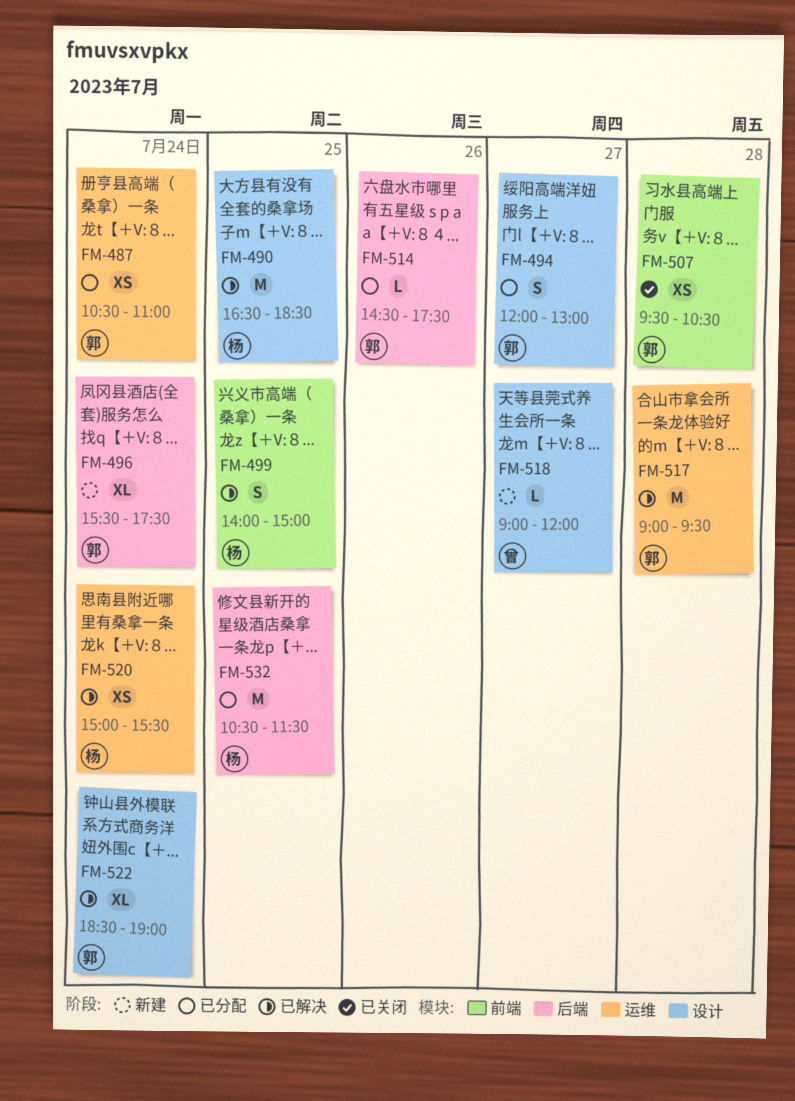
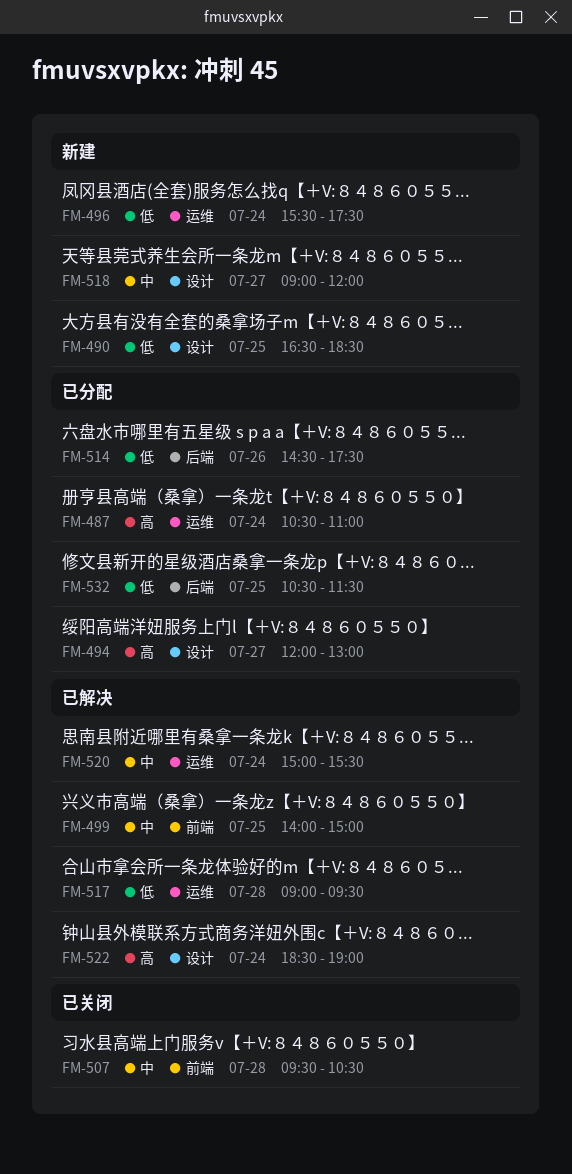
FM-490, status: 已解决 -> 新建
FM-496, label: 后端 -> 运维

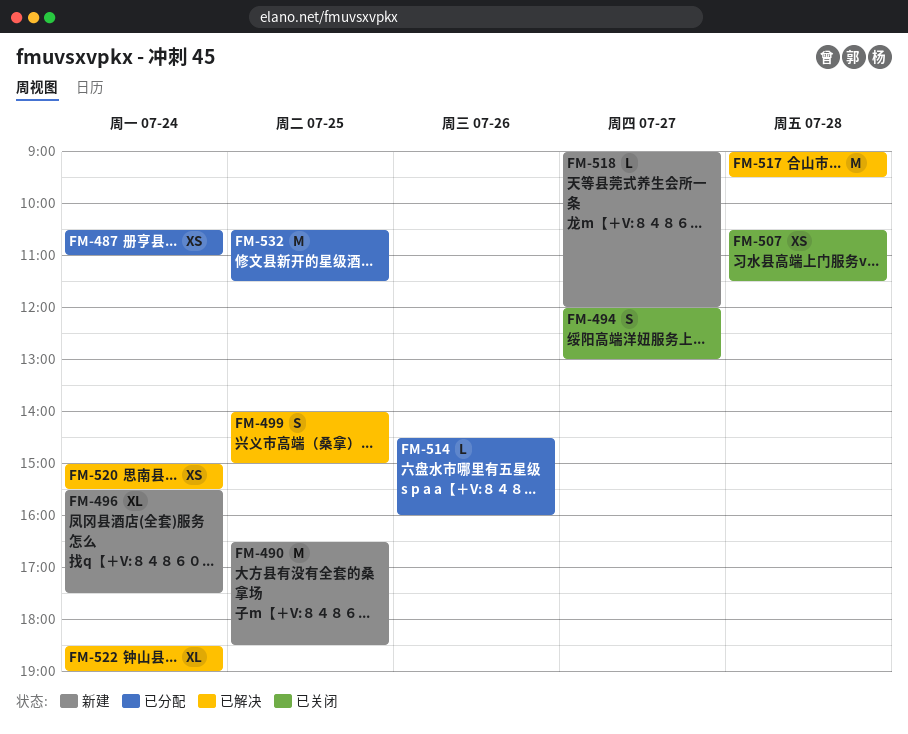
FM-494, status: 已分配 -> 已关闭
FM-507, begins: 09:30 -> 10:30
FM-507, ends: 10:30 -> 11:30
FM-514, ends: 17:30 -> 16:00

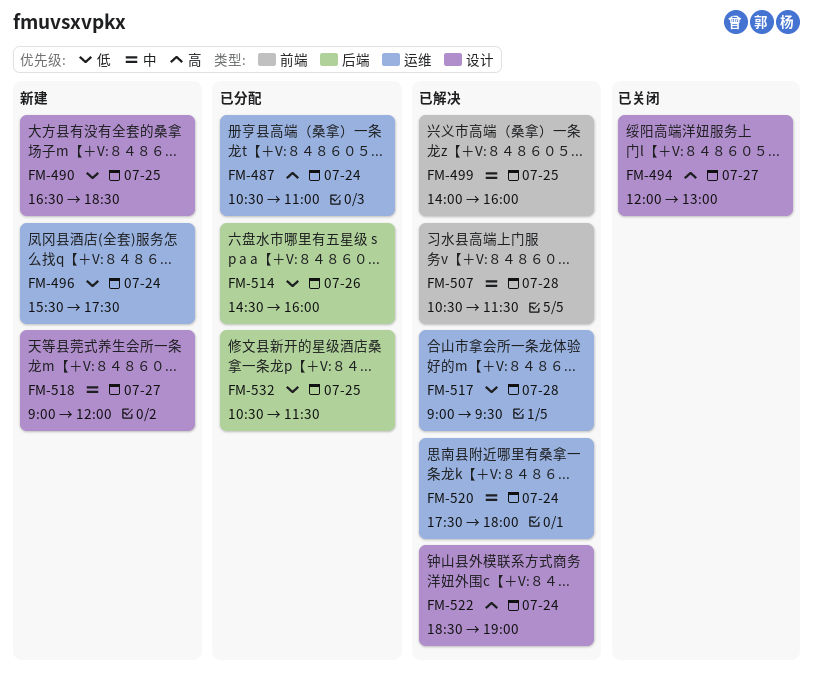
FM-499, ends: 15:00 -> 16:00
FM-507, status: 已关闭 -> 已解决
FM-520, begins: 15:00 -> 17:30
FM-520, ends: 15:30 -> 18:00

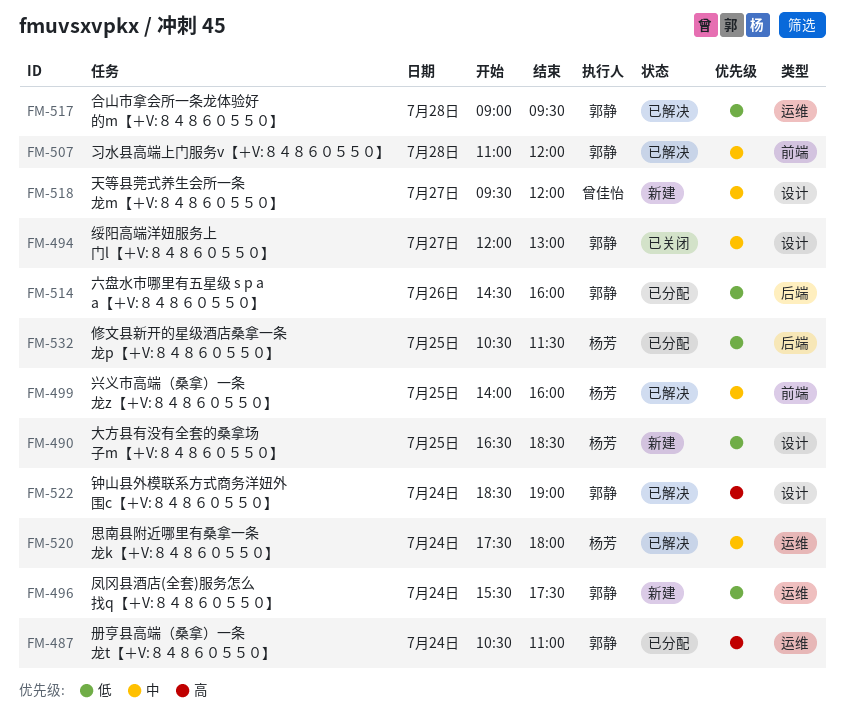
FM-494, priority: 高 -> 中
FM-507, begins: 10:30 -> 11:00
FM-507, ends: 11:30 -> 12:00
FM-518, begins: 09:00 -> 09:30

